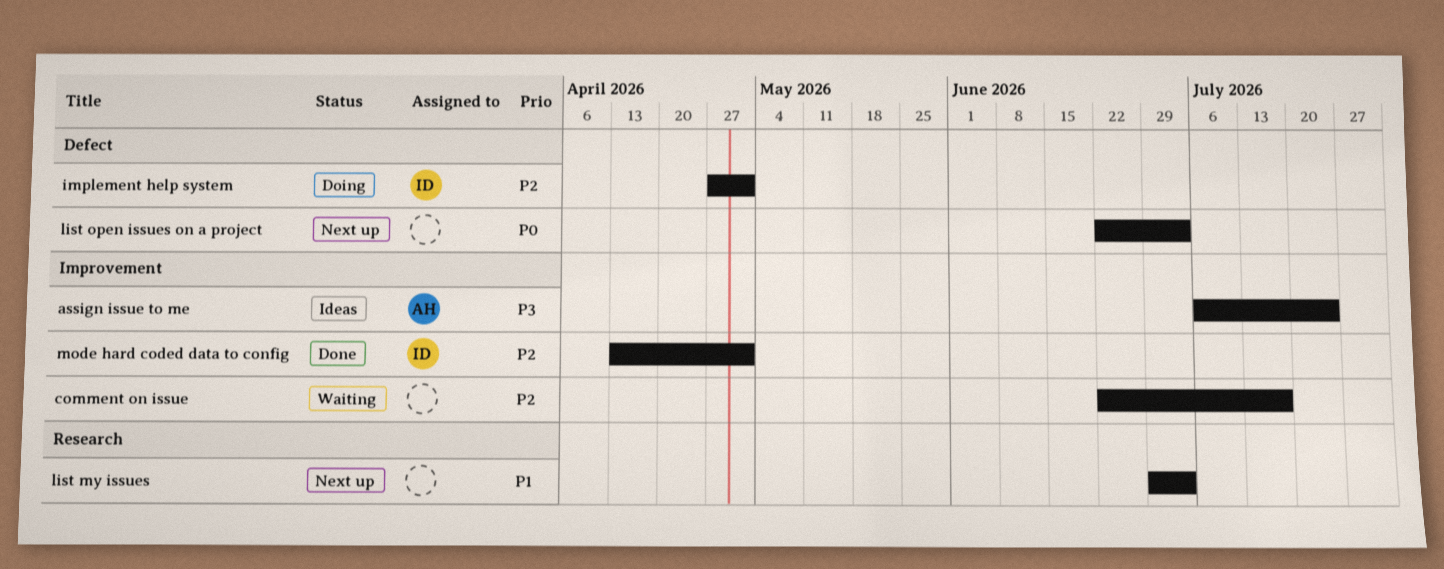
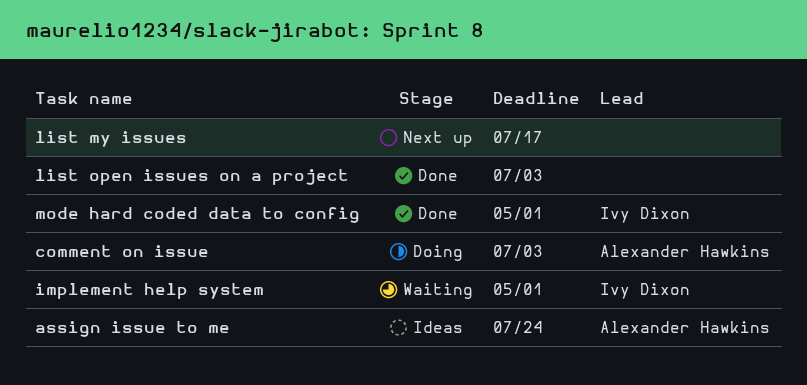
comment on issue, status: Waiting -> Doing
comment on issue, owner: none -> Alexander Hawkins
comment on issue, due: Jul 17 -> Jul 3
implement help system, status: Doing -> Waiting
list my issues, due: Jul 3 -> Jul 17
list open issues on a project, status: Next up -> Done

